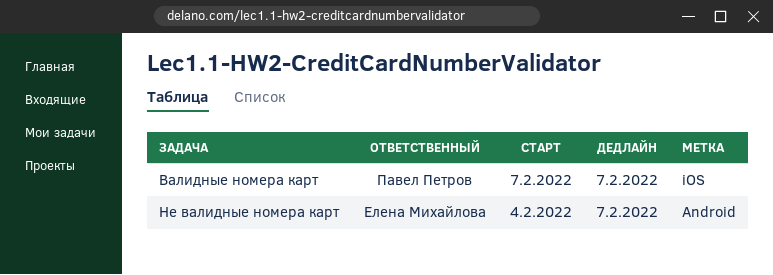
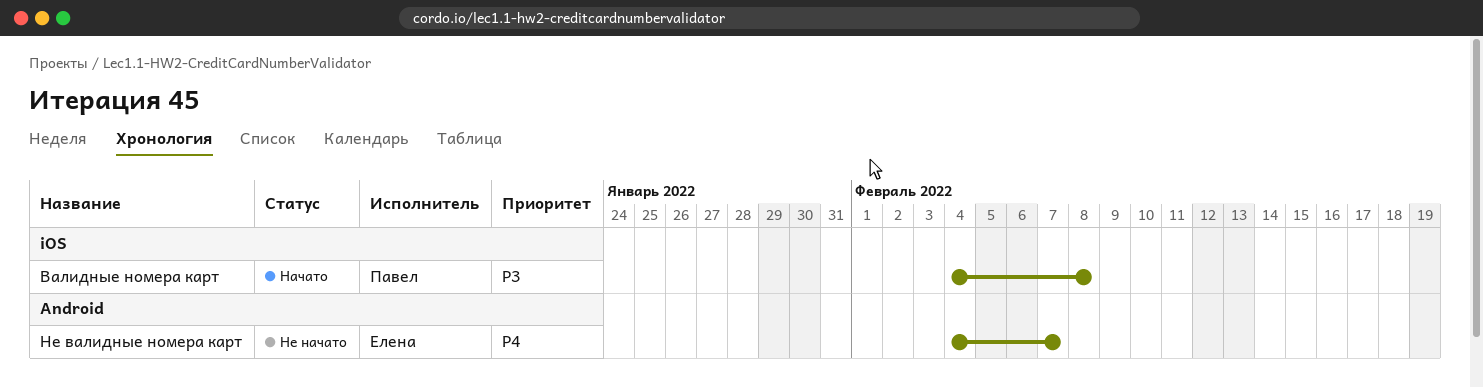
Валидные номера карт, start: Feb 7 -> Feb 4
Валидные номера карт, due: Feb 7 -> Feb 8

